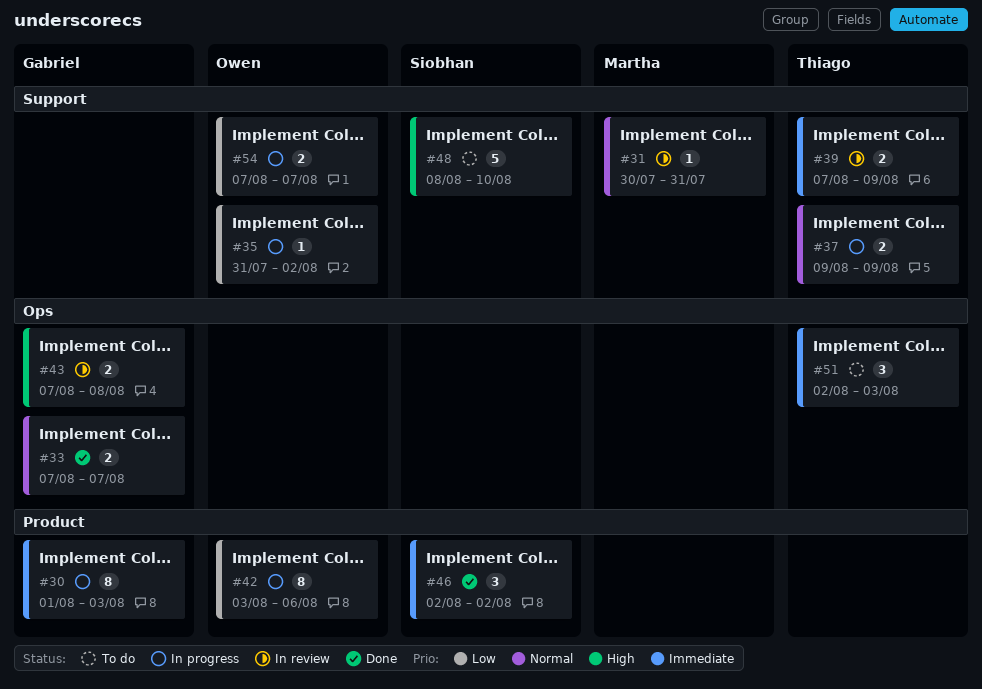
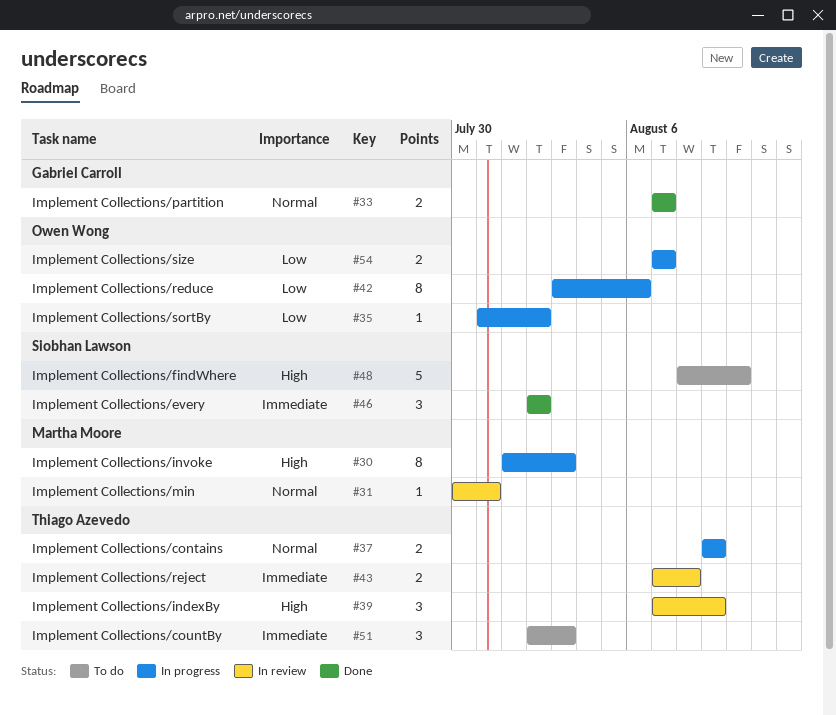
#30, owner: Gabriel Carroll -> Martha Moore
#30, priority: Immediate -> High
#39, priority: Immediate -> High
#39, estimate: 2 -> 3
#43, owner: Gabriel Carroll -> Thiago Azevedo
#43, priority: High -> Immediate

